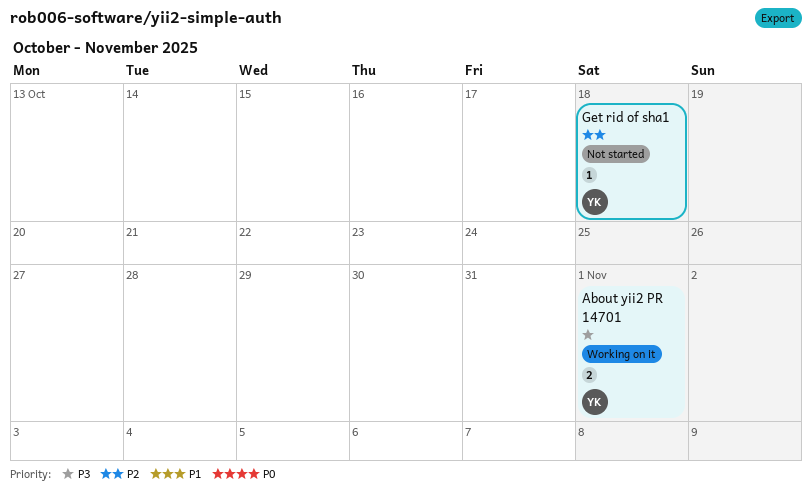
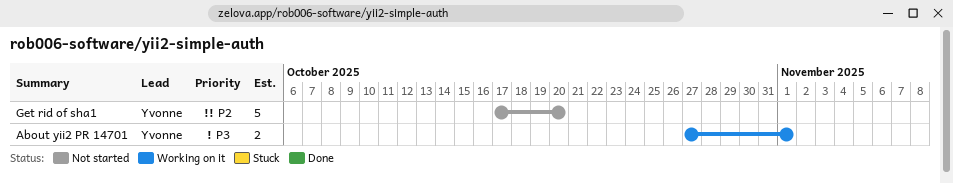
Get rid of sha1, estimate: 1 -> 5
Get rid of sha1, due: Oct 18 -> Oct 20

